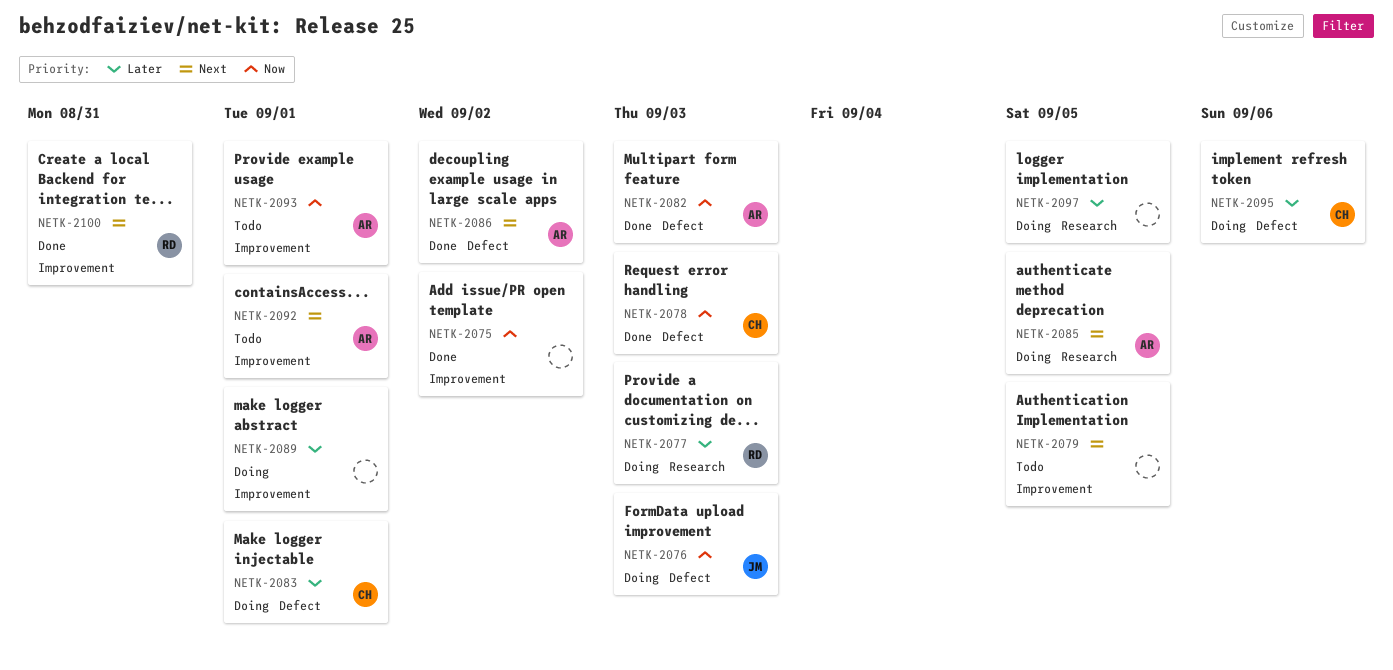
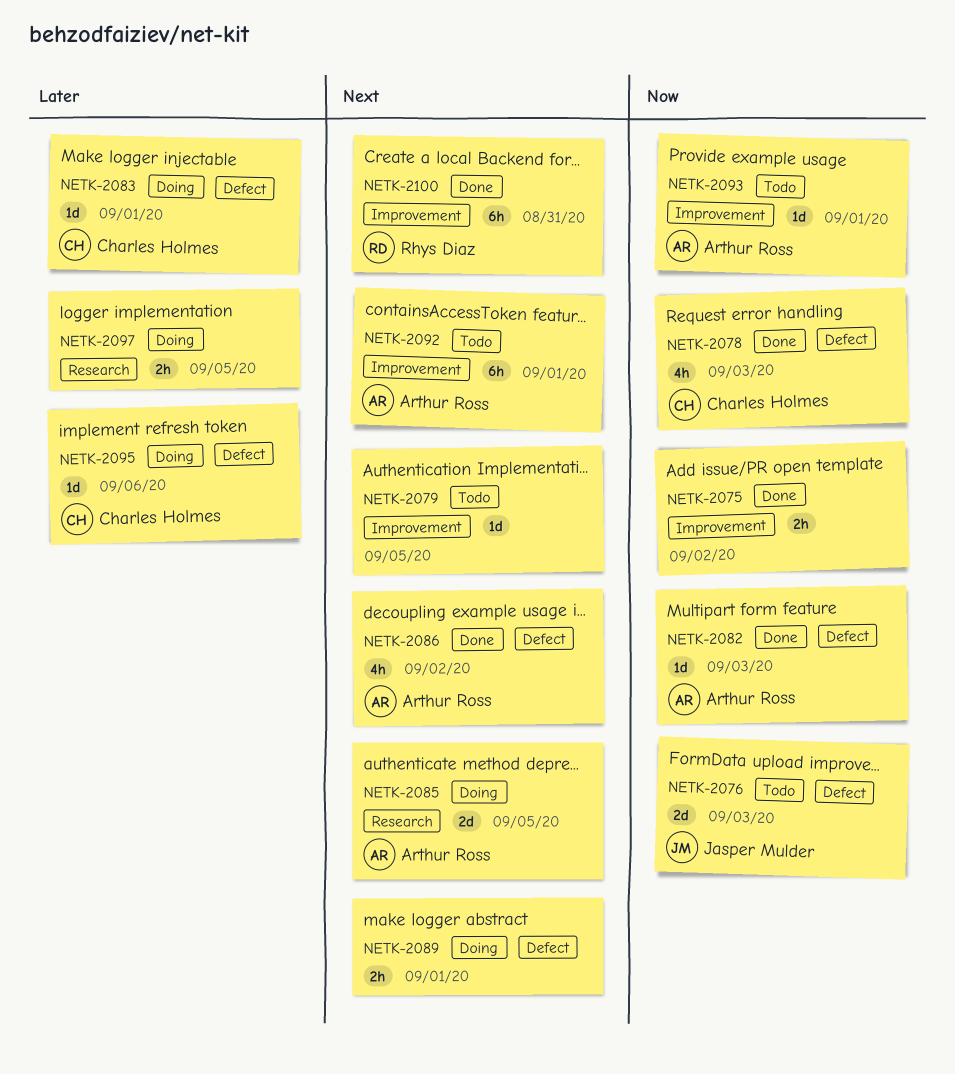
NETK-2076, status: Doing -> Todo
NETK-2077: present -> none
NETK-2089, priority: Later -> Next
NETK-2089, label: Improvement -> Defect

